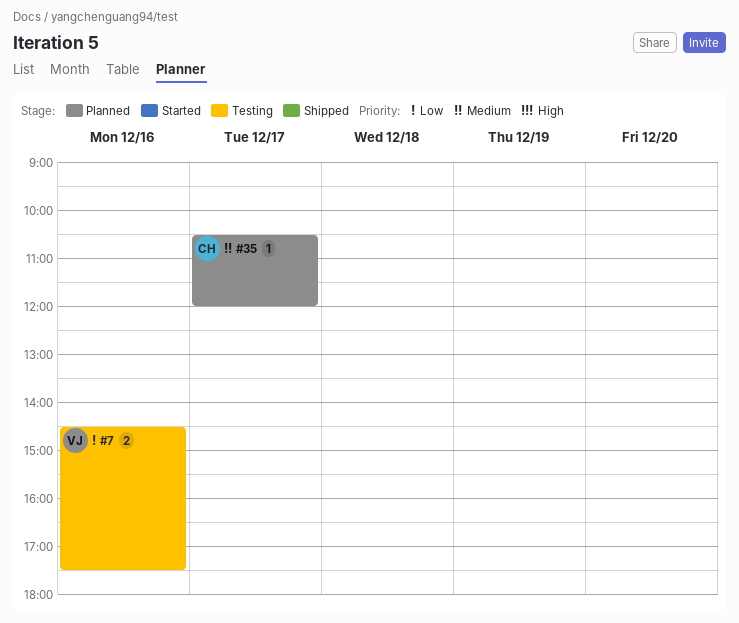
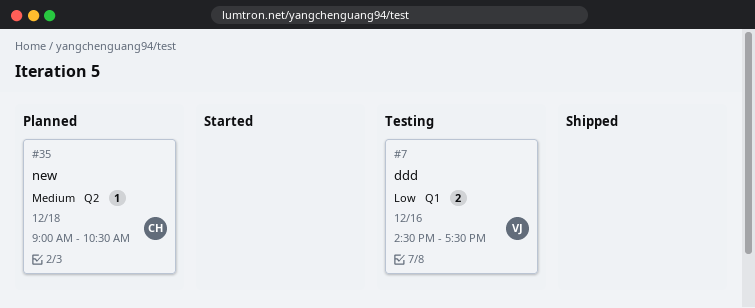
#35, day: Dec 17 -> Dec 18
#35, begins: 10:30 -> 09:00
#35, ends: 12:00 -> 10:30

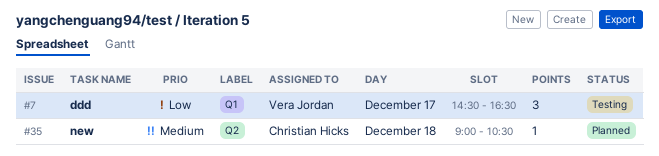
#7, estimate: 2 -> 3
#7, day: Dec 16 -> Dec 17
#7, ends: 17:30 -> 16:30

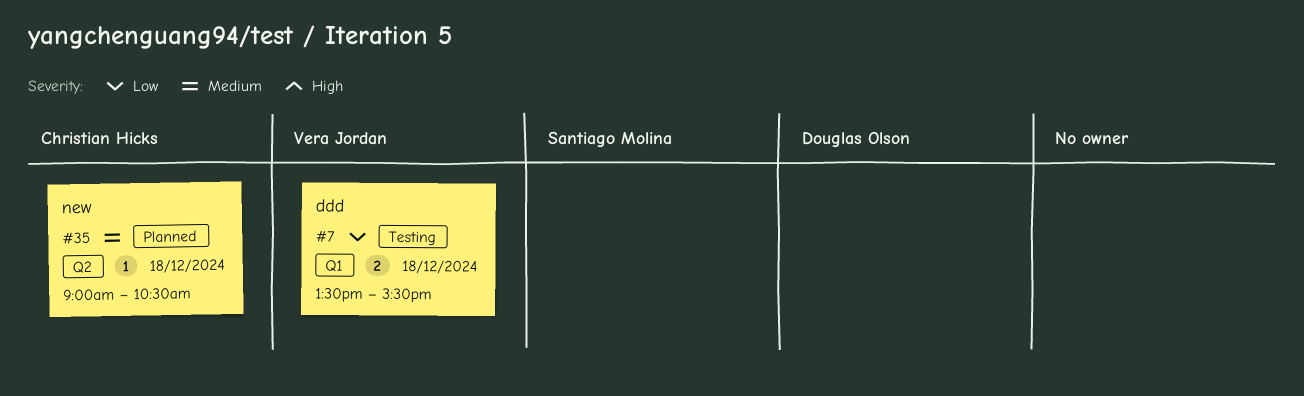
#7, estimate: 3 -> 2
#7, day: Dec 17 -> Dec 18
#7, begins: 14:30 -> 13:30
#7, ends: 16:30 -> 15:30

